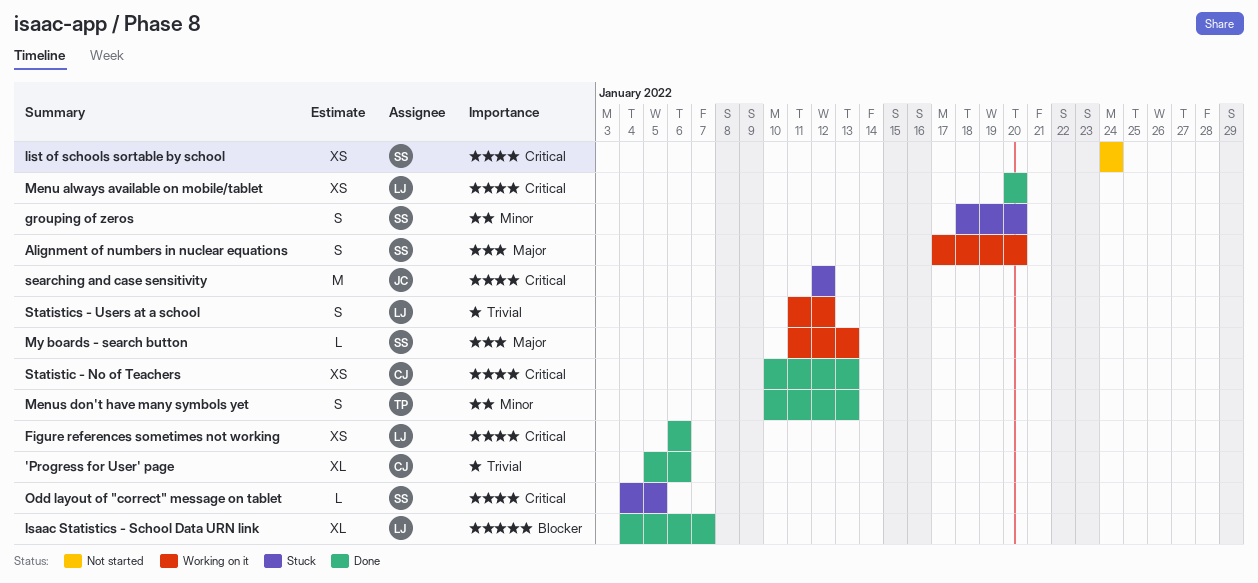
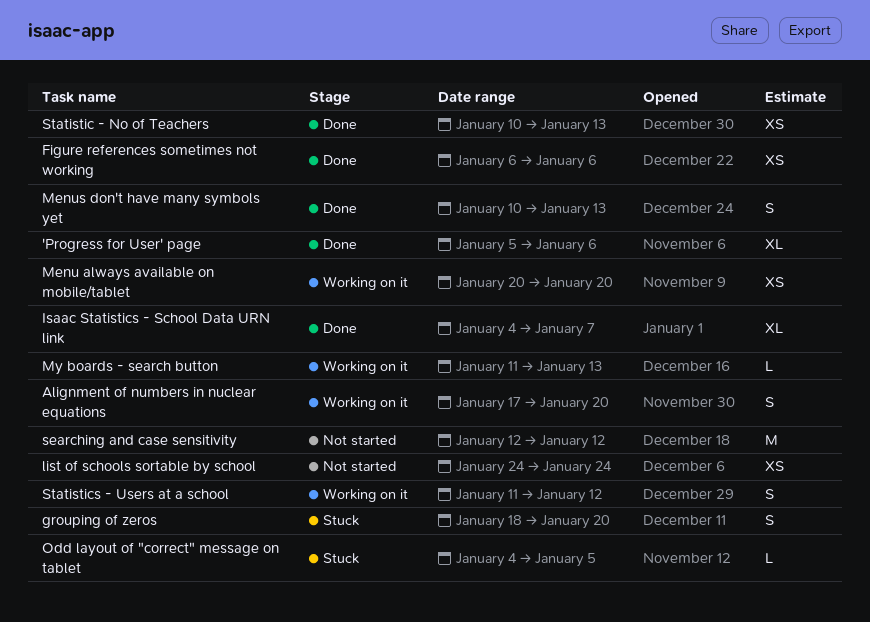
Menu always available on mobile/tablet, status: Done -> Working on it
searching and case sensitivity, status: Stuck -> Not started

